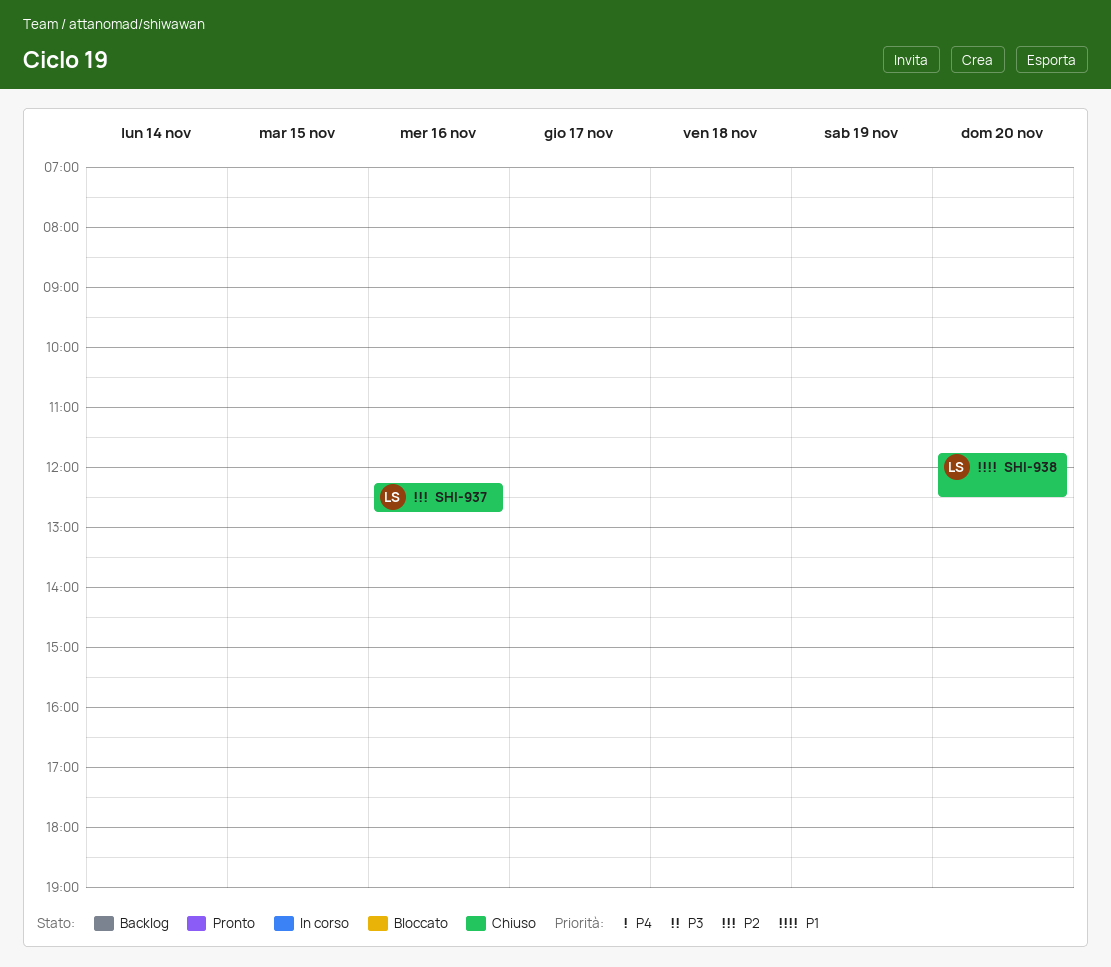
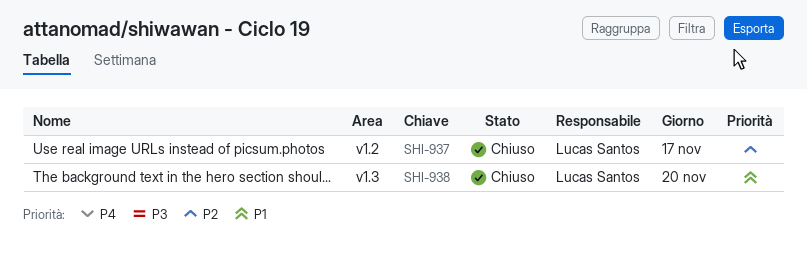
SHI-937, day: Nov 16 -> Nov 17

